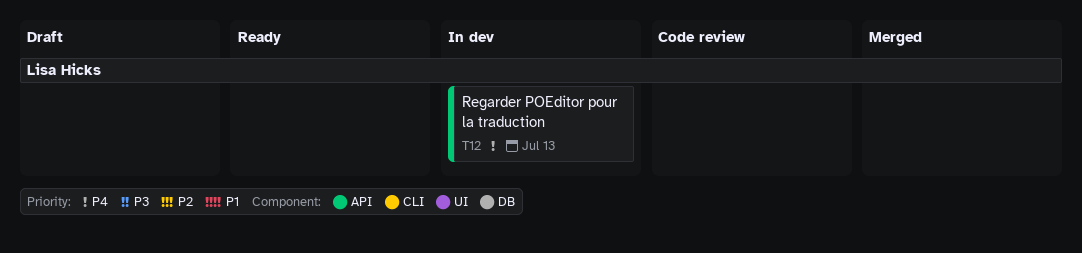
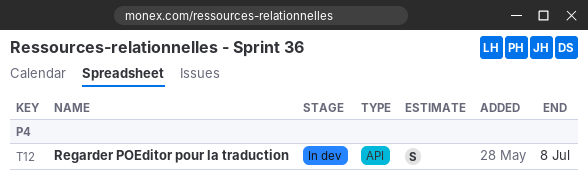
T12, due: Jul 13 -> Jul 8

